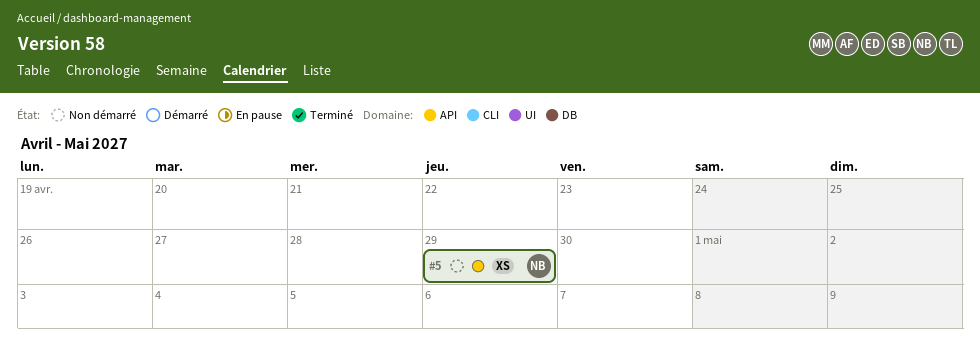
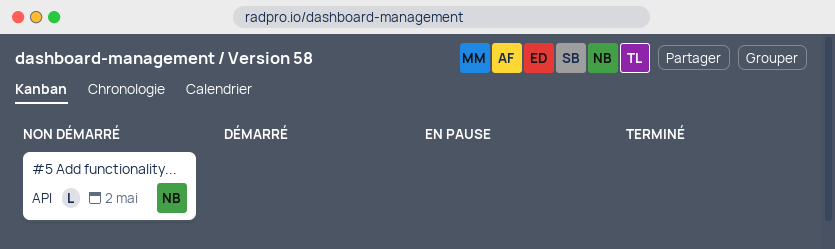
#5, estimate: XS -> L
#5, due: Apr 29 -> May 2

